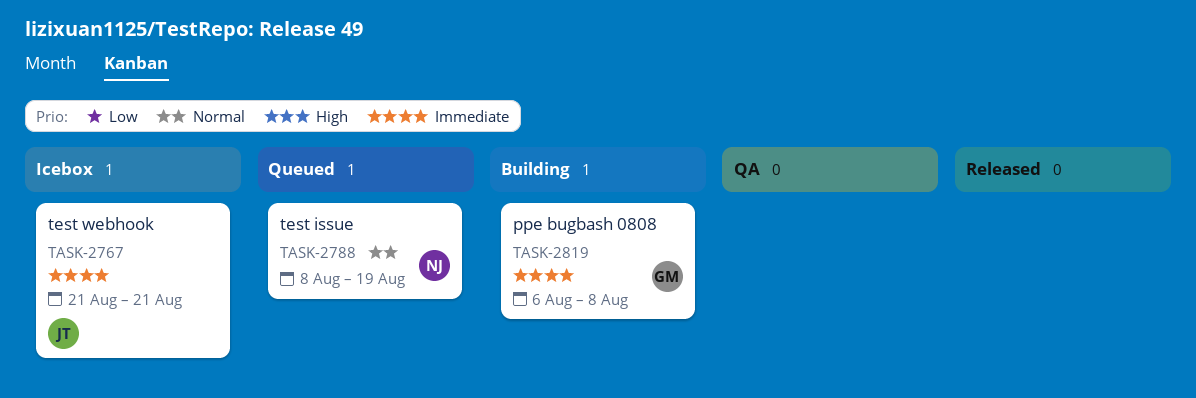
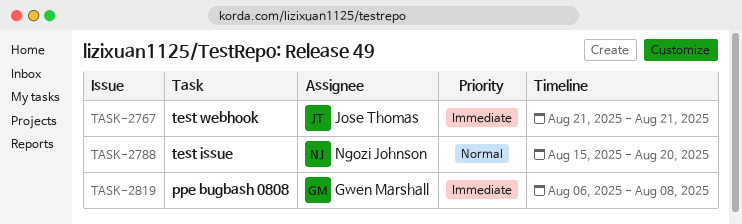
TASK-2788, start: Aug 8 -> Aug 15
TASK-2788, due: Aug 19 -> Aug 20

